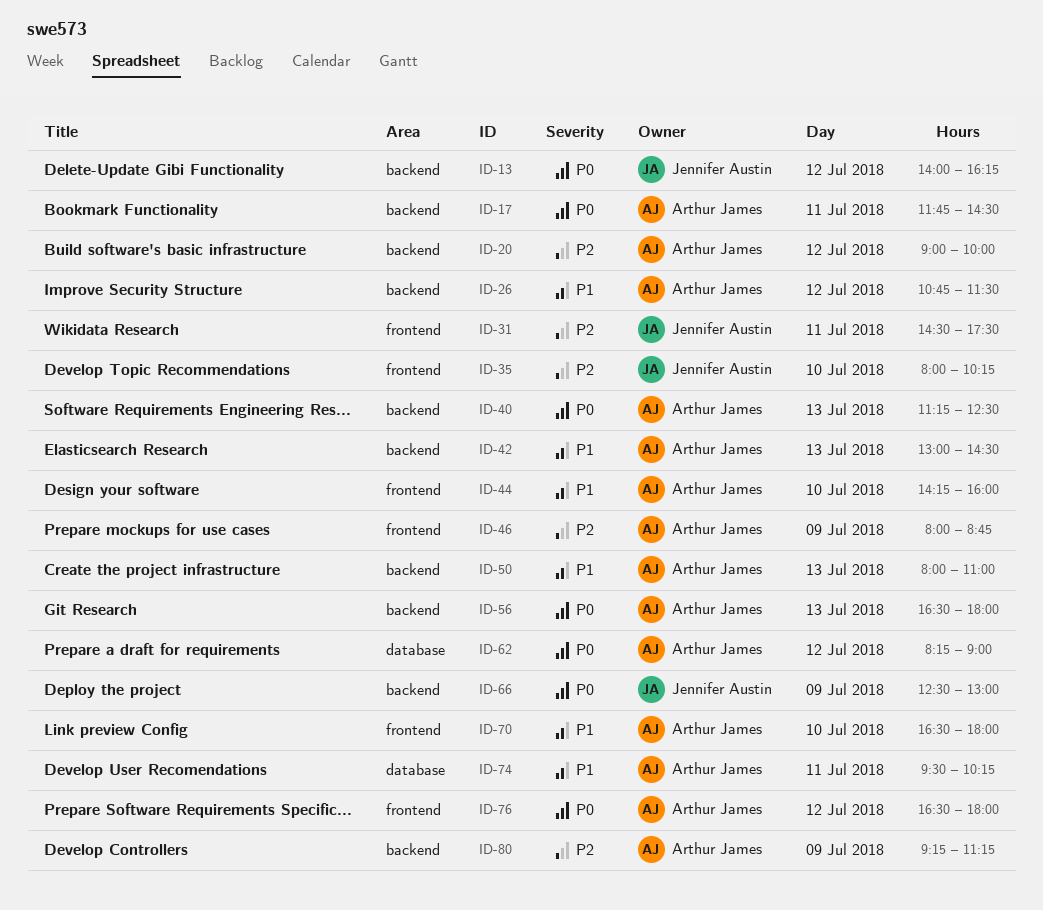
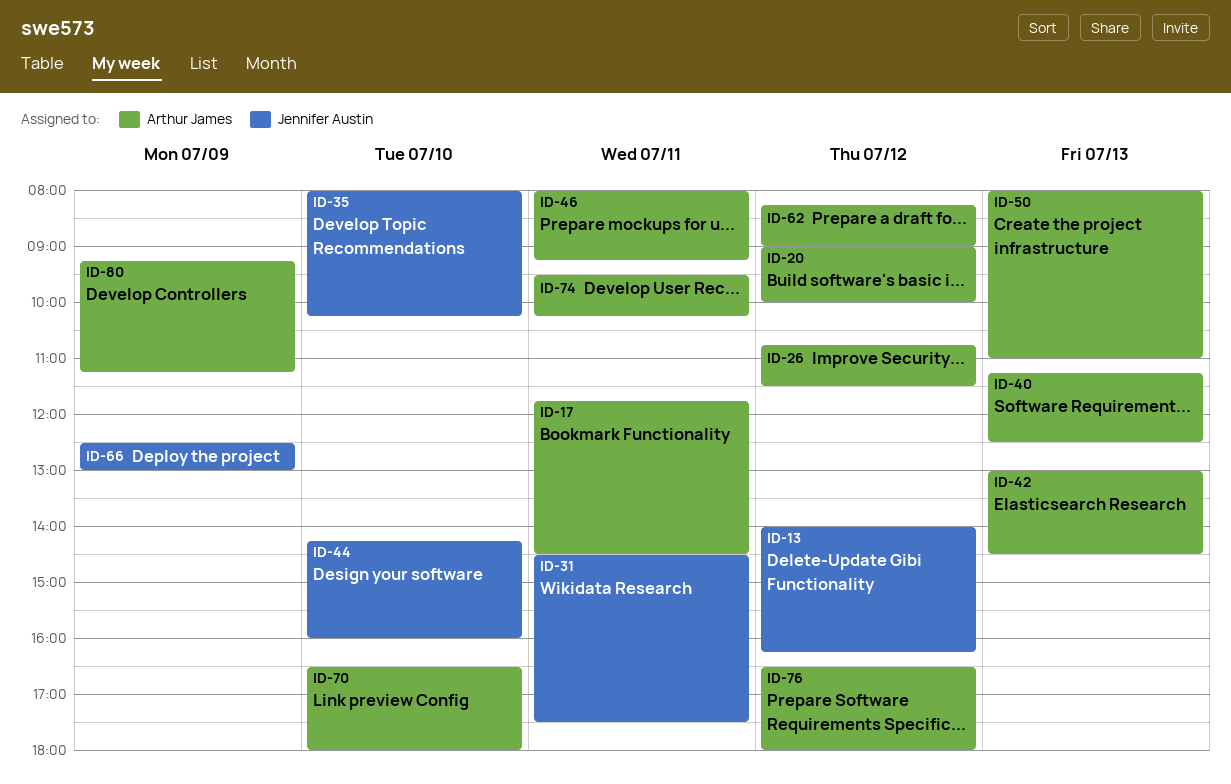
ID-44, owner: Arthur James -> Jennifer Austin
ID-46, day: Jul 9 -> Jul 11
ID-46, ends: 08:45 -> 09:15
ID-56: present -> none

